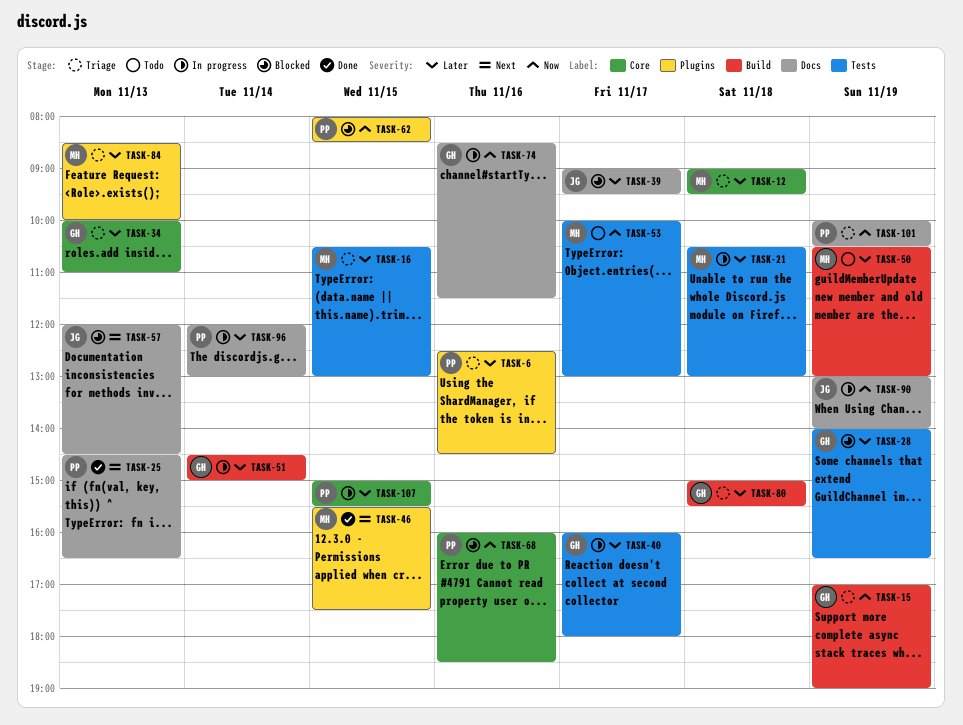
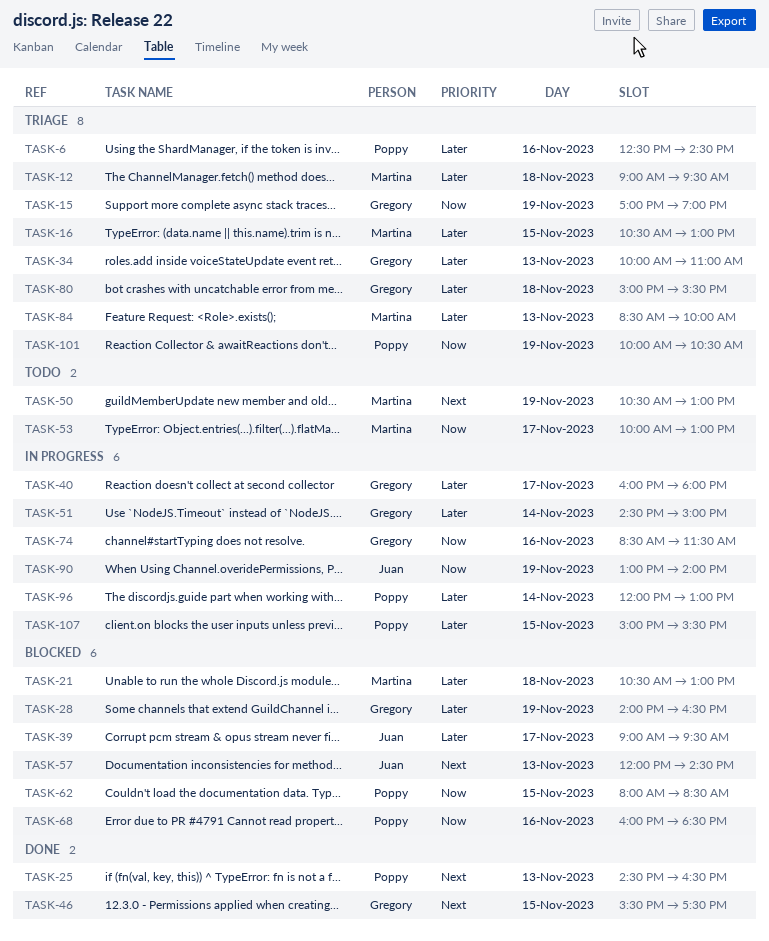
TASK-21, status: In progress -> Blocked
TASK-46, owner: Martina -> Gregory
TASK-50, priority: Later -> Next

